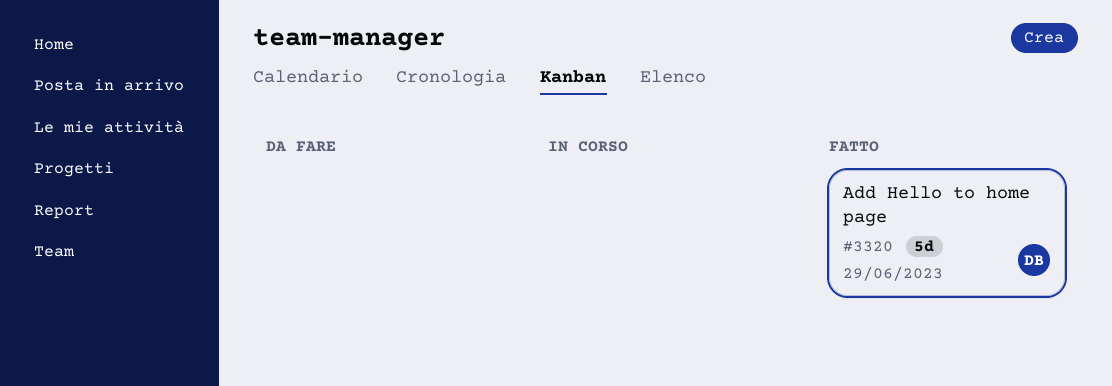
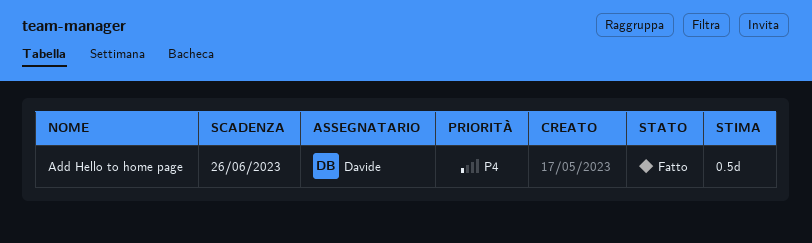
Add Hello to home page, estimate: 5d -> 0.5d
Add Hello to home page, due: Jun 29 -> Jun 26

